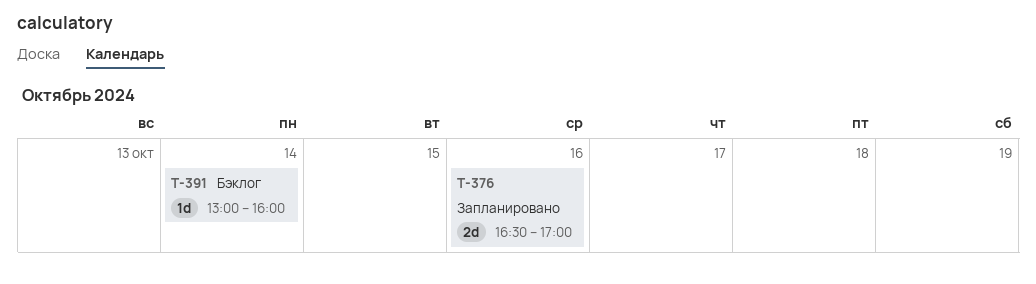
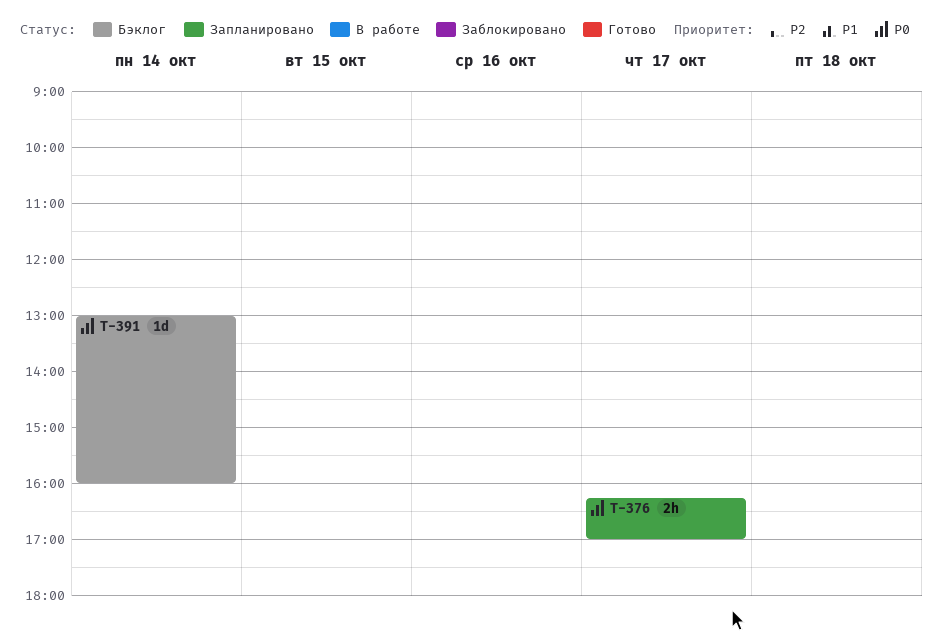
T-376, estimate: 2d -> 2h
T-376, day: Oct 16 -> Oct 17
T-376, begins: 16:30 -> 16:15

